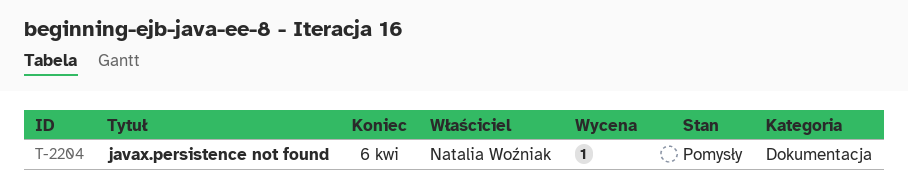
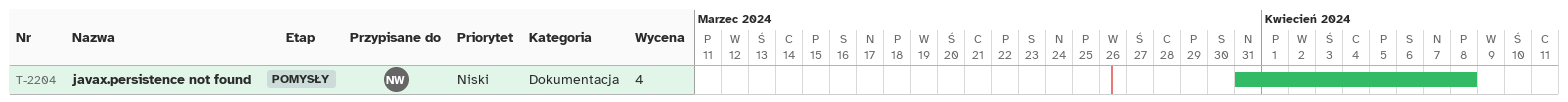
T-2204, estimate: 1 -> 4
T-2204, due: Apr 6 -> Apr 8

